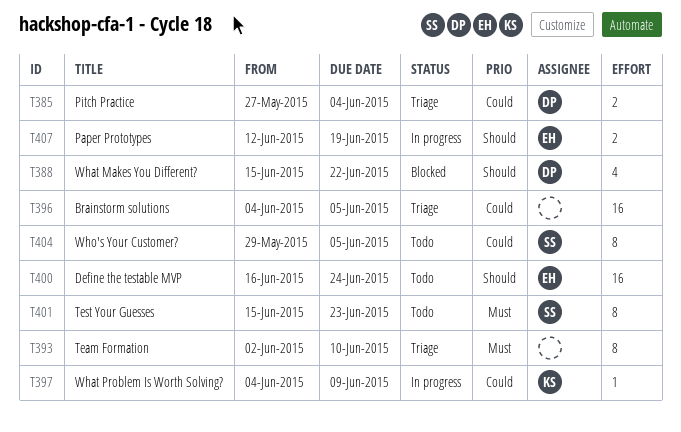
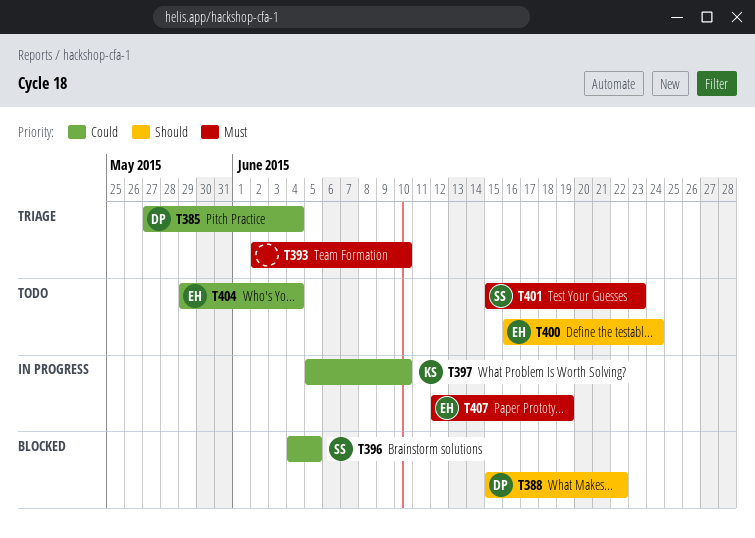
T396, status: Triage -> Blocked
T396, owner: none -> SS
T397, start: Jun 4 -> Jun 5
T397, due: Jun 9 -> Jun 10
T404, owner: SS -> EH
T404, due: Jun 5 -> Jun 4
T407, priority: Should -> Must

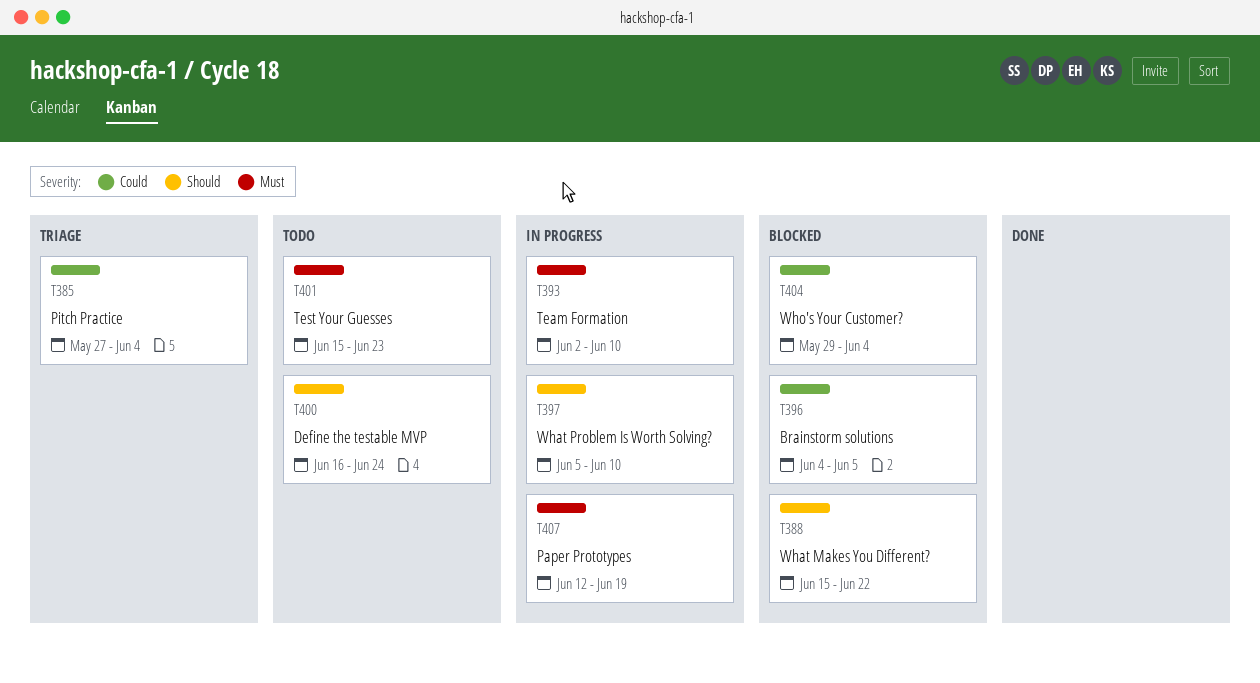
T393, status: Triage -> In progress
T397, priority: Could -> Should
T404, status: Todo -> Blocked

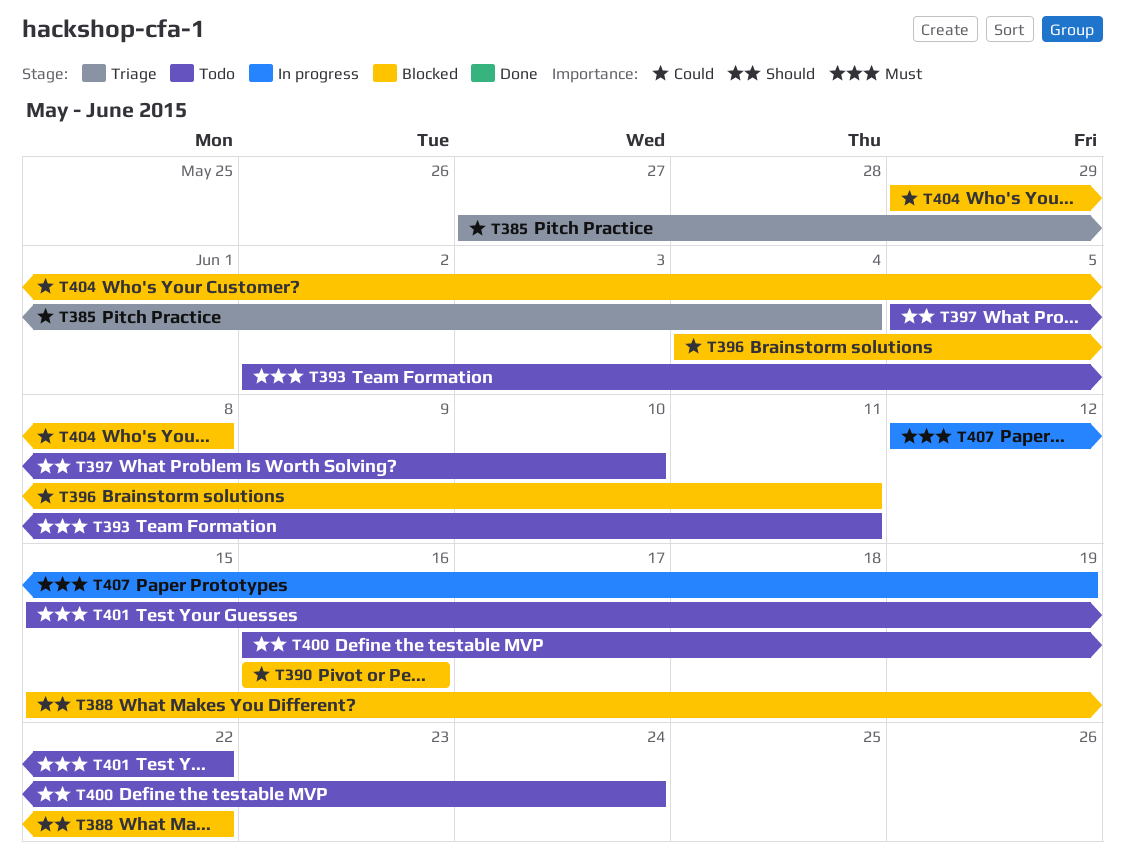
T390: none -> present
T393, status: In progress -> Todo
T393, due: Jun 10 -> Jun 11
T396, due: Jun 5 -> Jun 11
T397, status: In progress -> Todo
T401, due: Jun 23 -> Jun 22
T404, due: Jun 4 -> Jun 8

